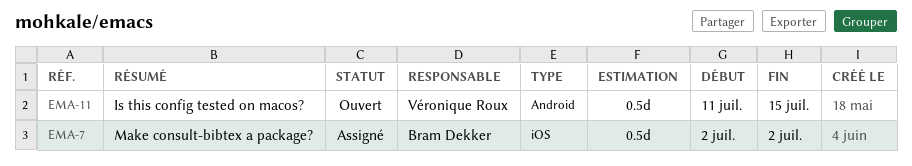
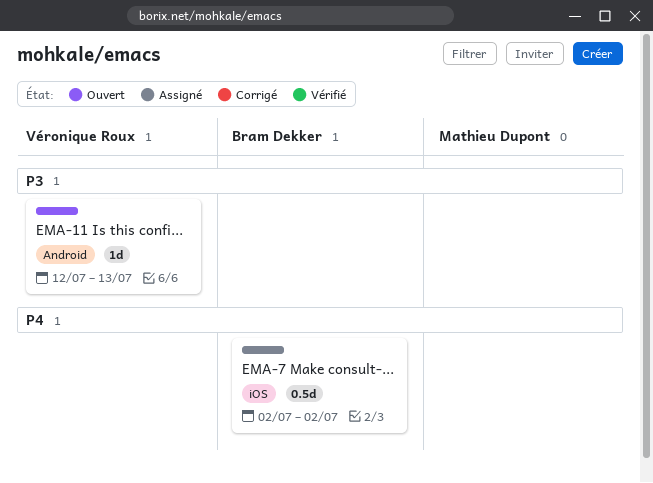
EMA-11, estimate: 0.5d -> 1d
EMA-11, start: Jul 11 -> Jul 12
EMA-11, due: Jul 15 -> Jul 13

